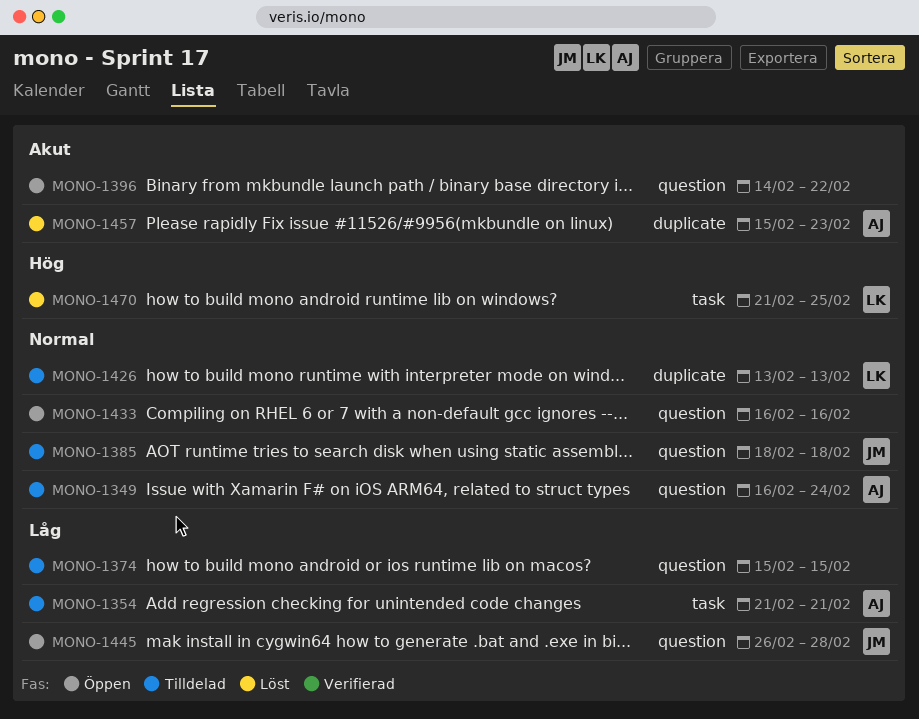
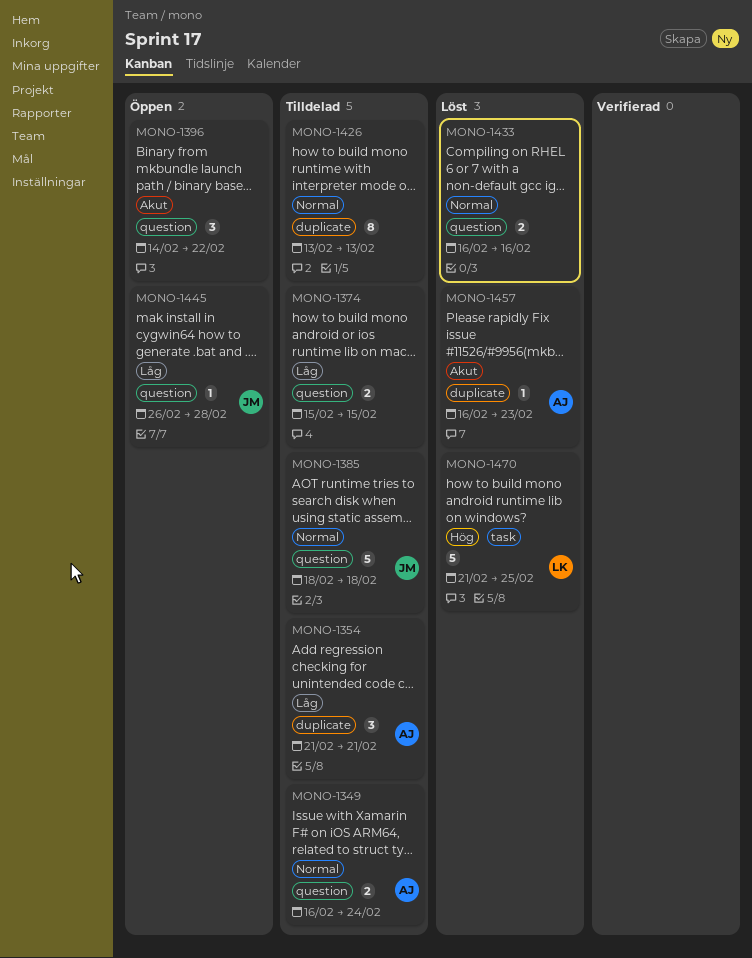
MONO-1354, label: task -> duplicate
MONO-1426, owner: LK -> none
MONO-1433, status: Öppen -> Löst
MONO-1457, start: Feb 15 -> Feb 16

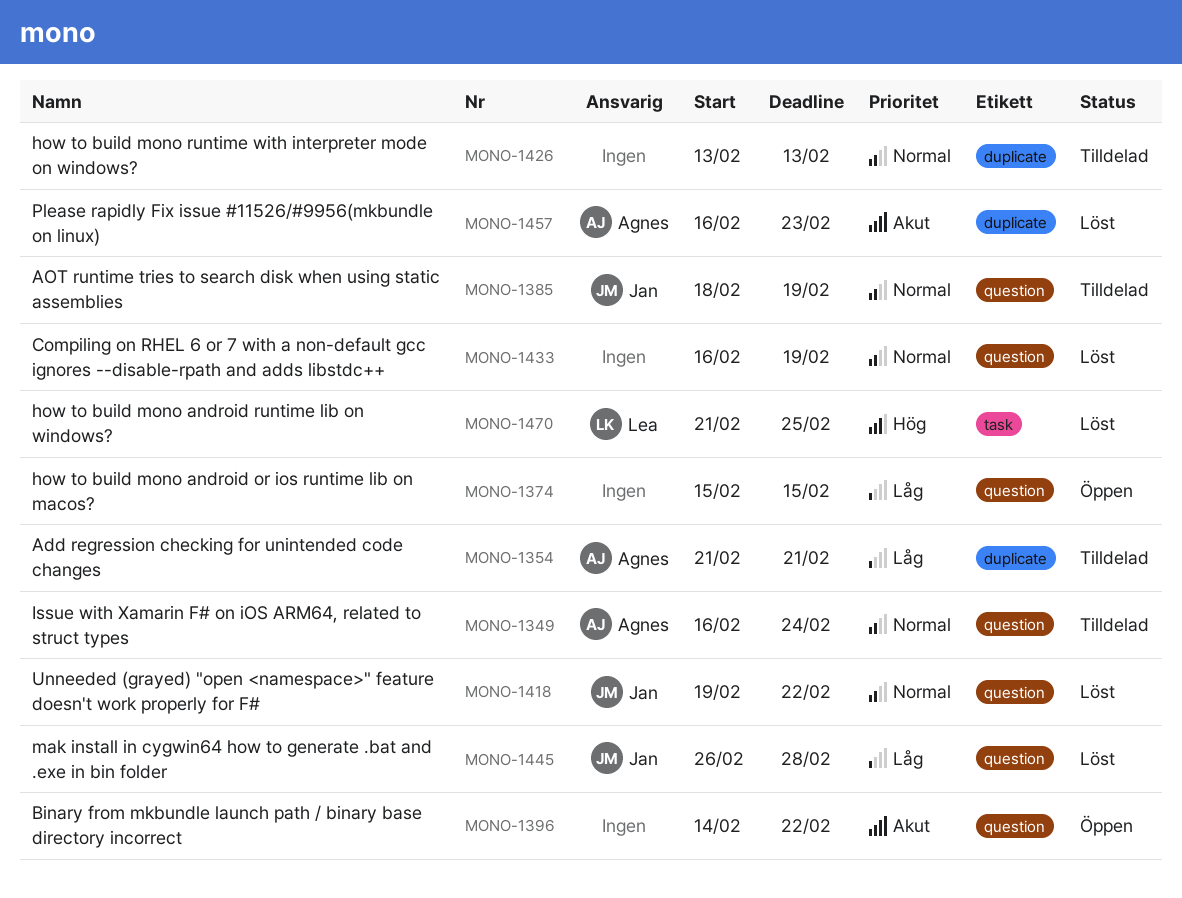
MONO-1374, status: Tilldelad -> Öppen
MONO-1385, due: Feb 18 -> Feb 19
MONO-1418: none -> present
MONO-1433, due: Feb 16 -> Feb 19
MONO-1445, status: Öppen -> Löst

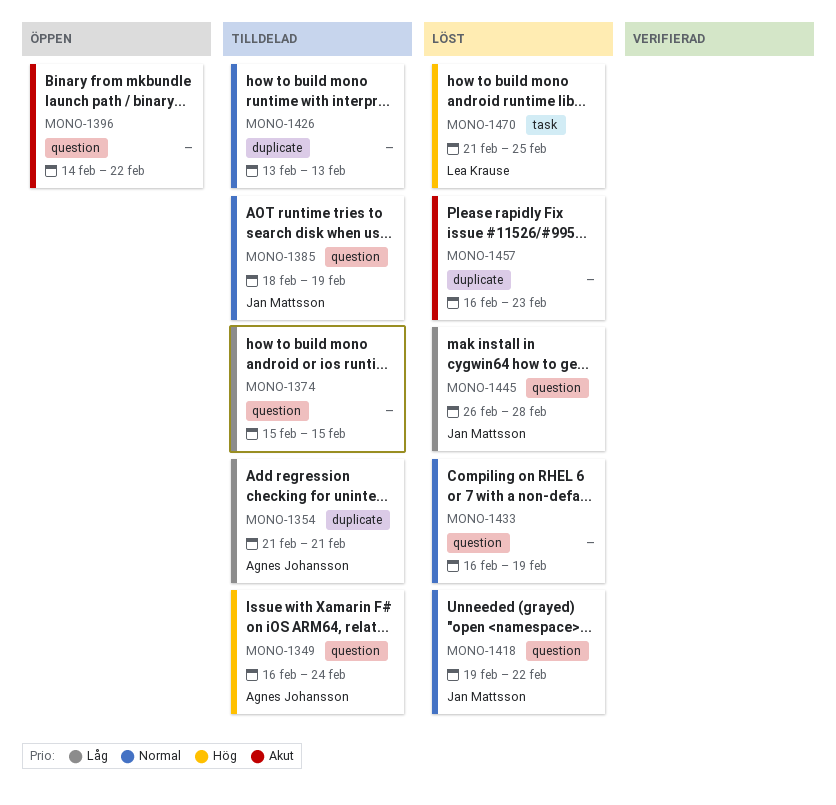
MONO-1349, priority: Normal -> Hög
MONO-1374, status: Öppen -> Tilldelad
MONO-1457, owner: Agnes Johansson -> none

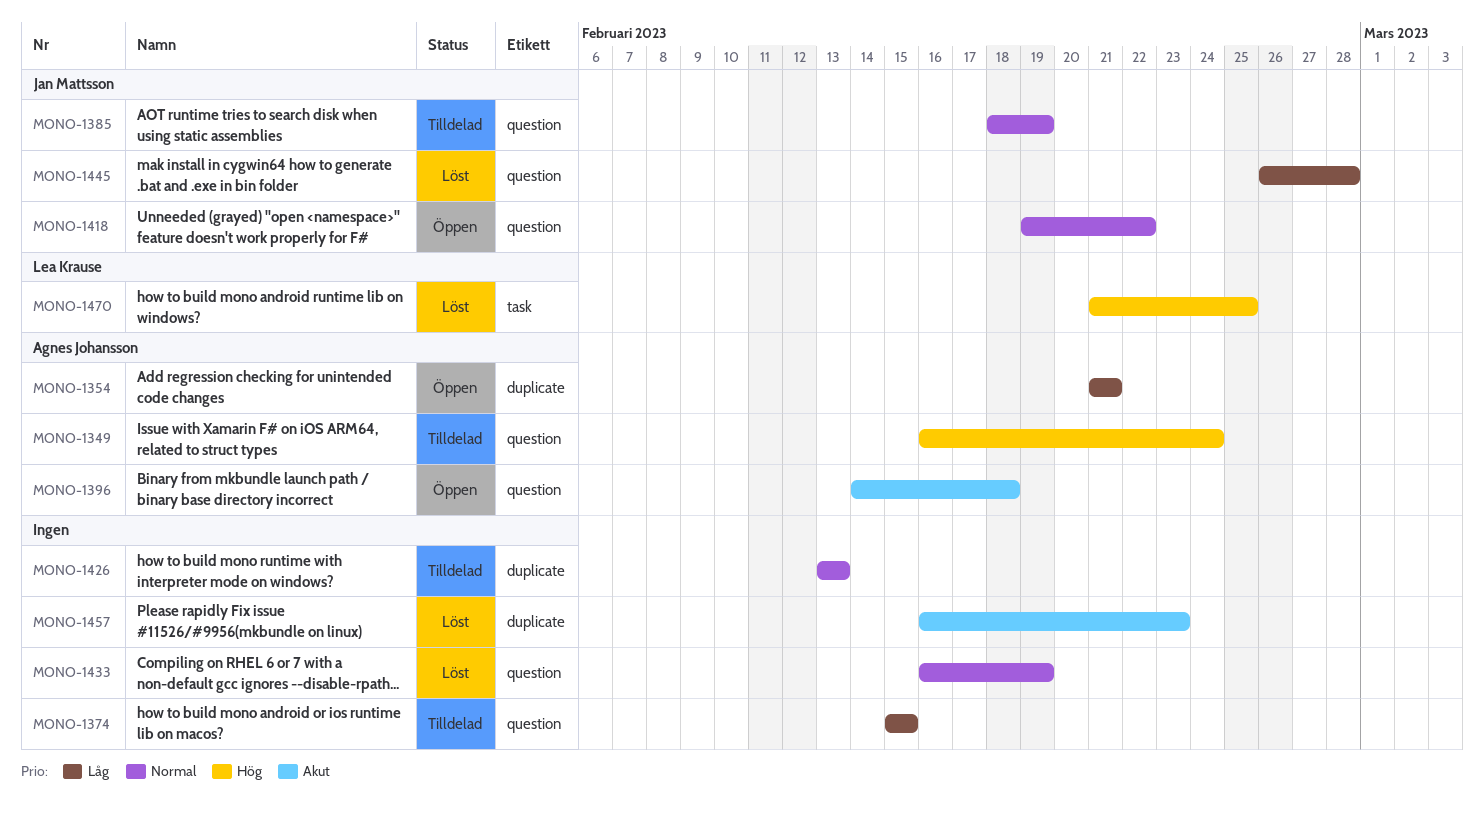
MONO-1354, status: Tilldelad -> Öppen
MONO-1396, owner: none -> Agnes Johansson
MONO-1396, due: Feb 22 -> Feb 18
MONO-1418, status: Löst -> Öppen

